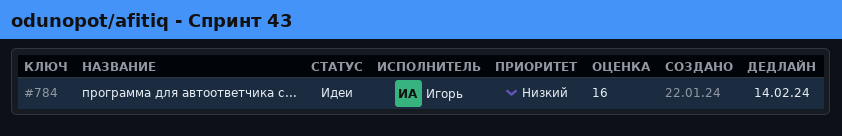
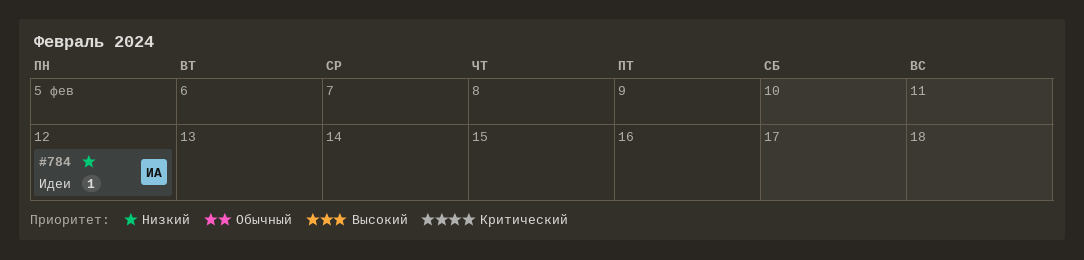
#784, estimate: 16 -> 1
#784, due: Feb 14 -> Feb 12

